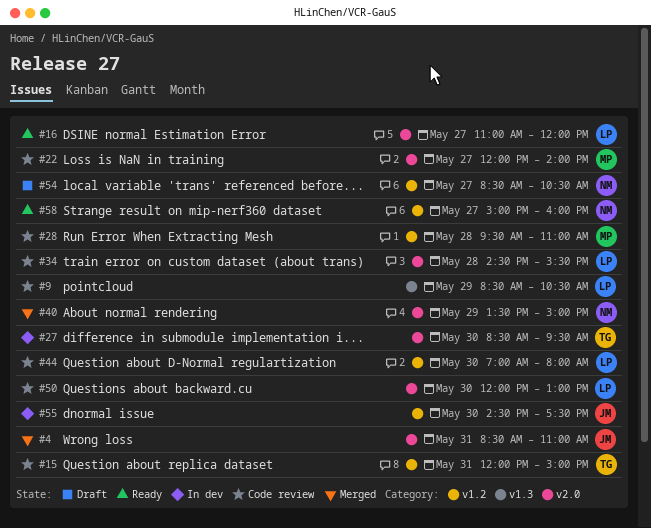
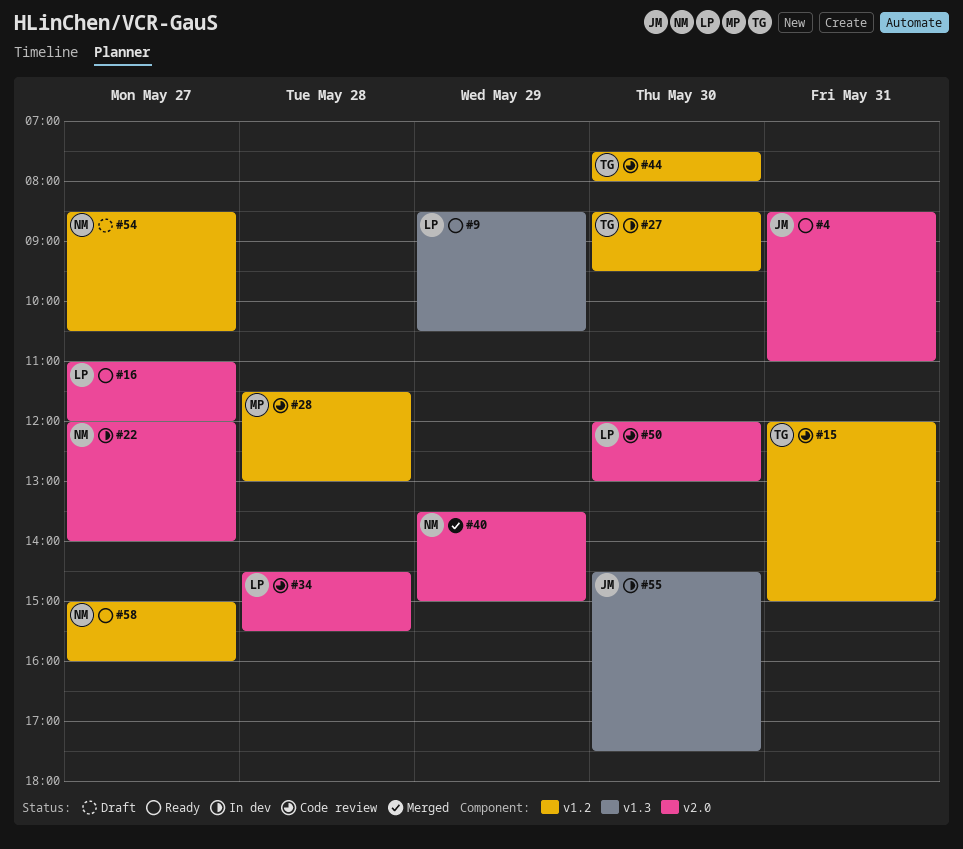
#4, status: Merged -> Ready
#9, status: Code review -> Ready
#22, status: Code review -> In dev
#22, owner: MP -> NM
#27, label: v2.0 -> v1.2
#28, begins: 09:30 -> 11:30
#28, ends: 11:00 -> 13:00
#44, owner: LP -> TG
#44, begins: 07:00 -> 07:30
#55, label: v1.2 -> v1.3

